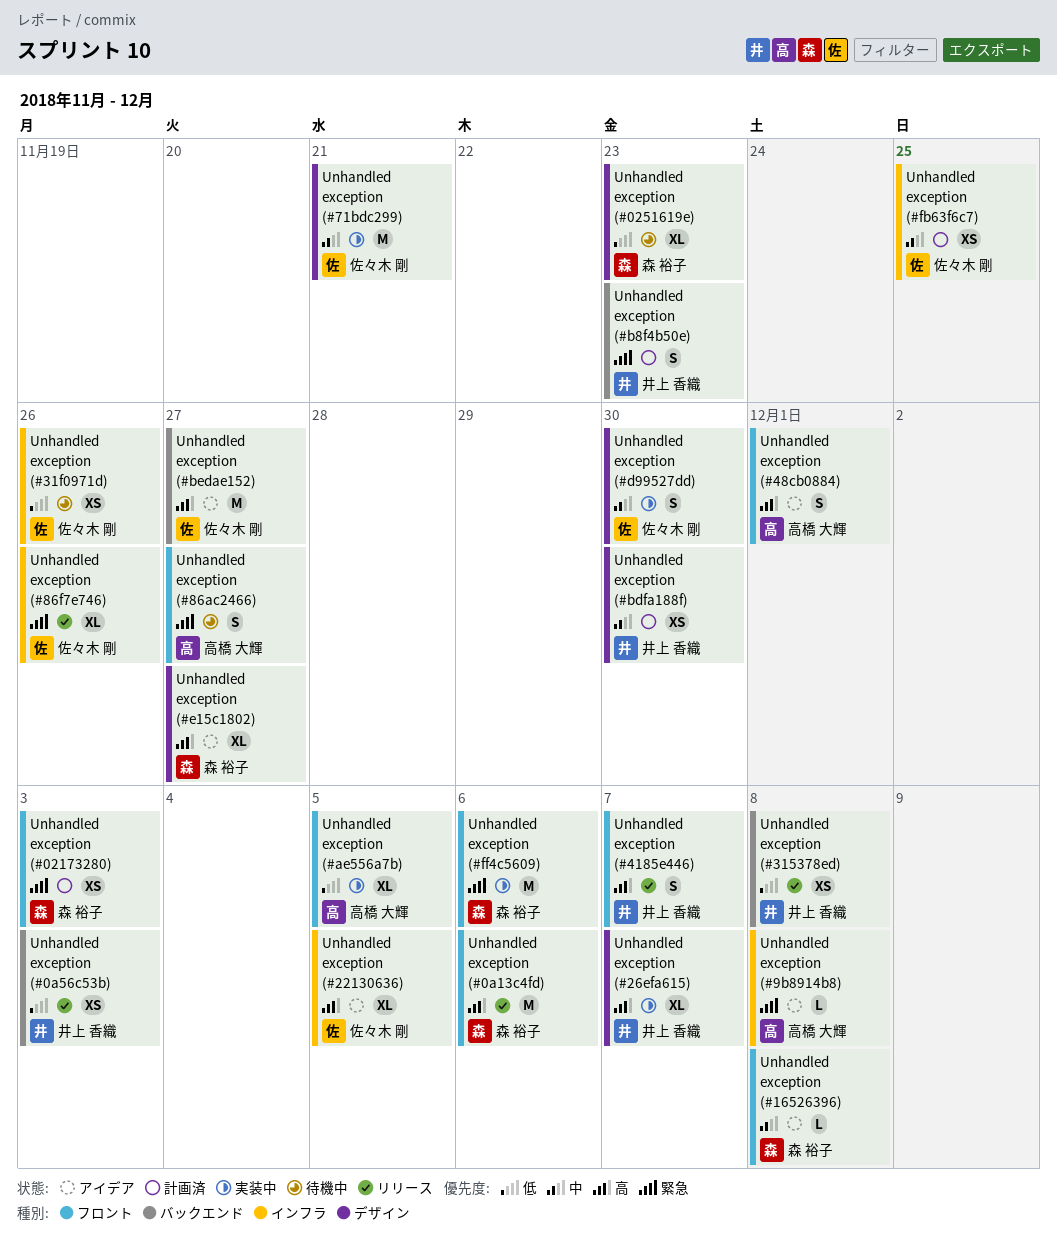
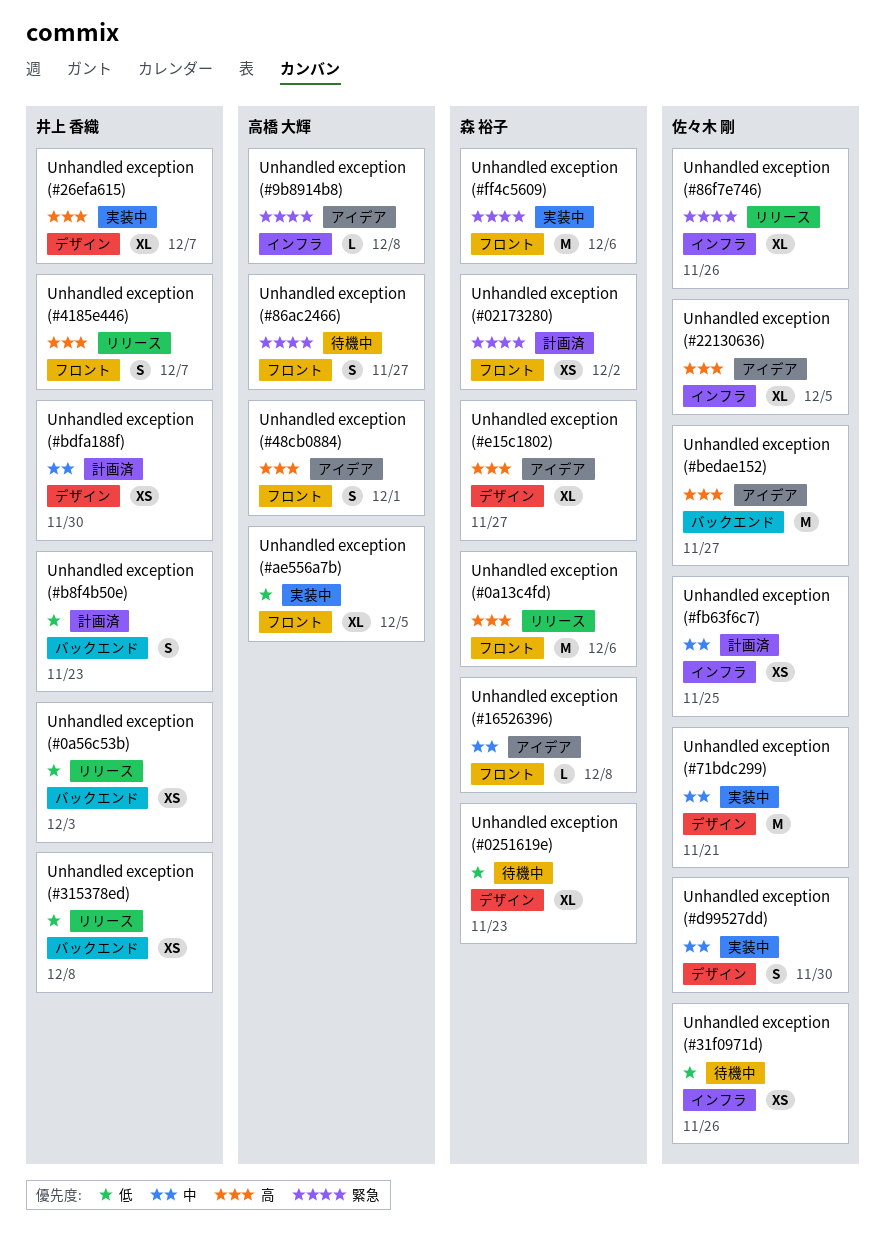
Unhandled exception (#02173280), due: Dec 3 -> Dec 2
Unhandled exception (#b8f4b50e), priority: 緊急 -> 低

